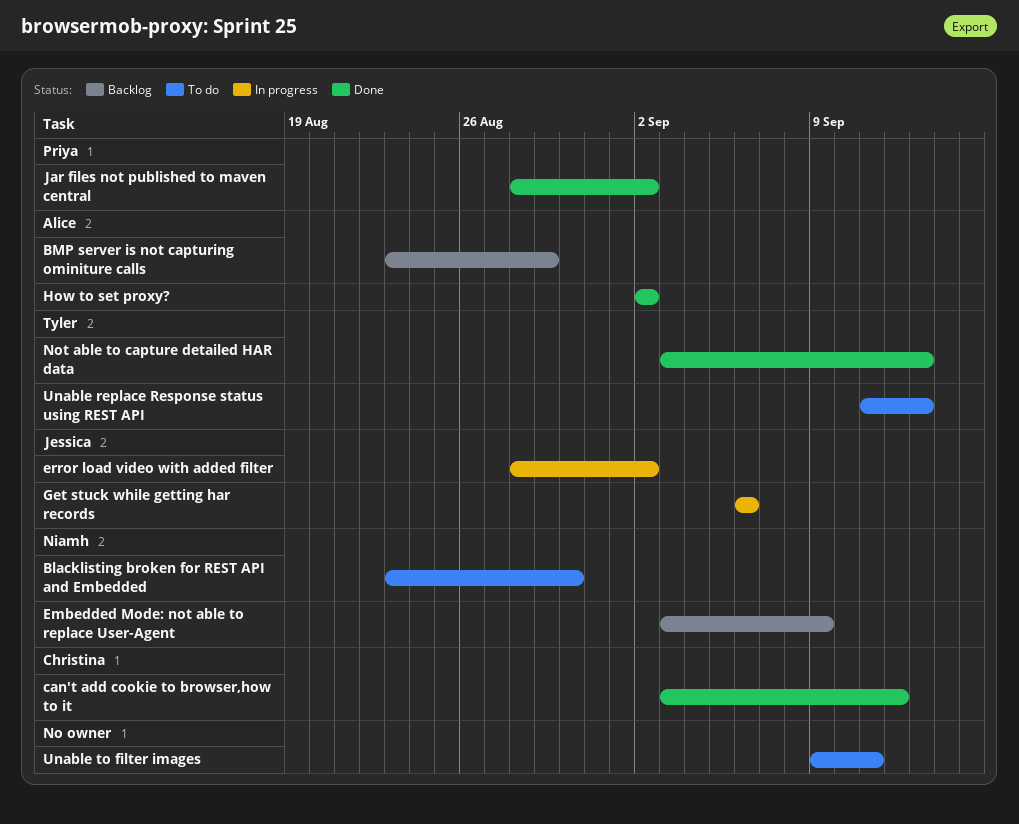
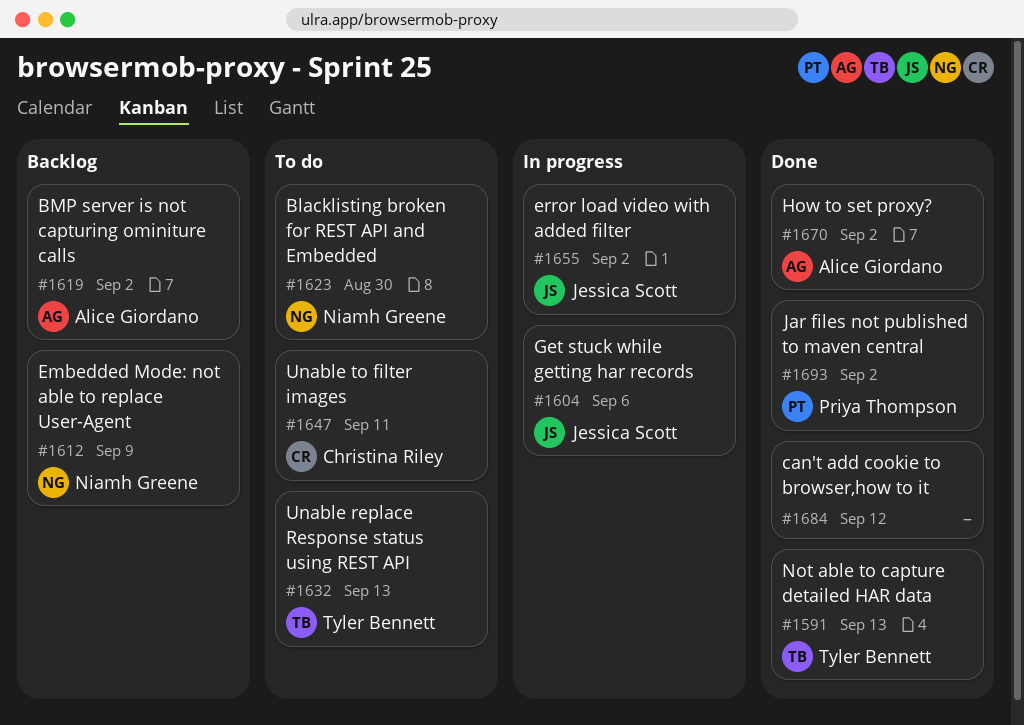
BMP server is not capturing ominiture calls, due: Aug 29 -> Sep 2
can't add cookie to browser,how to it, owner: Christina Riley -> none
Unable to filter images, owner: none -> Christina Riley

